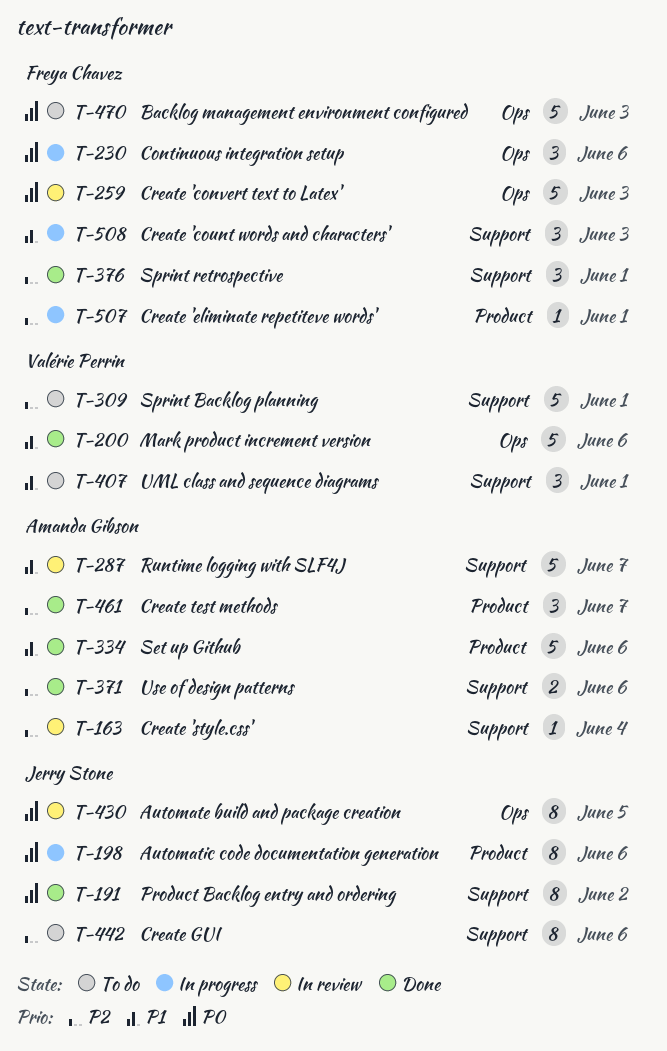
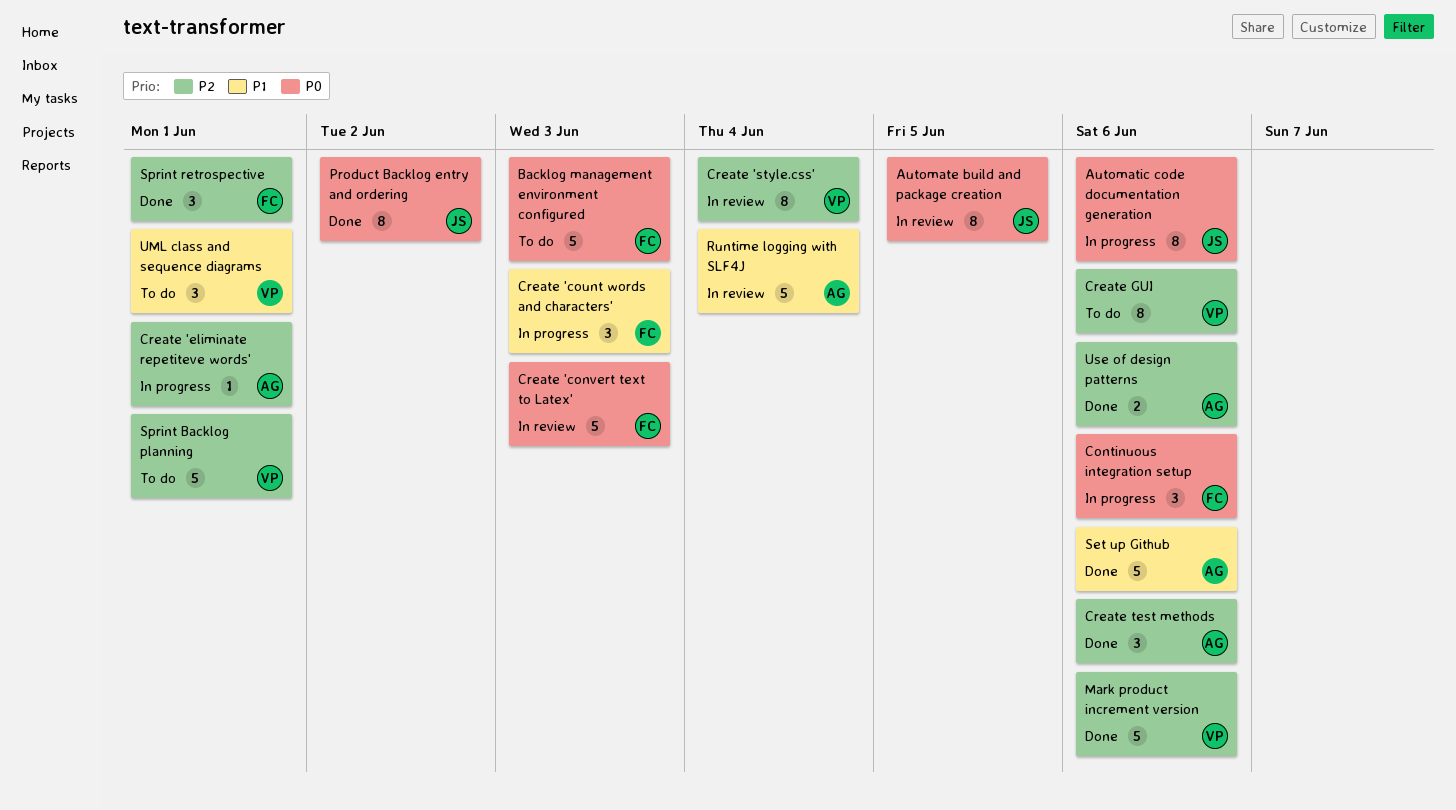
Create 'eliminate repetiteve words', owner: Freya Chavez -> Amanda Gibson
Create 'style.css', owner: Amanda Gibson -> Valérie Perrin
Create 'style.css', estimate: 1 -> 8
Create GUI, owner: Jerry Stone -> Valérie Perrin
Create test methods, due: Jun 7 -> Jun 6
Mark product increment version, priority: P1 -> P2
Runtime logging with SLF4J, due: Jun 7 -> Jun 4

